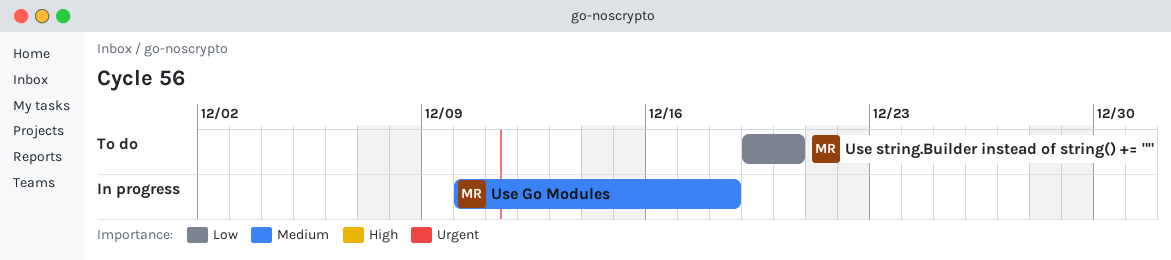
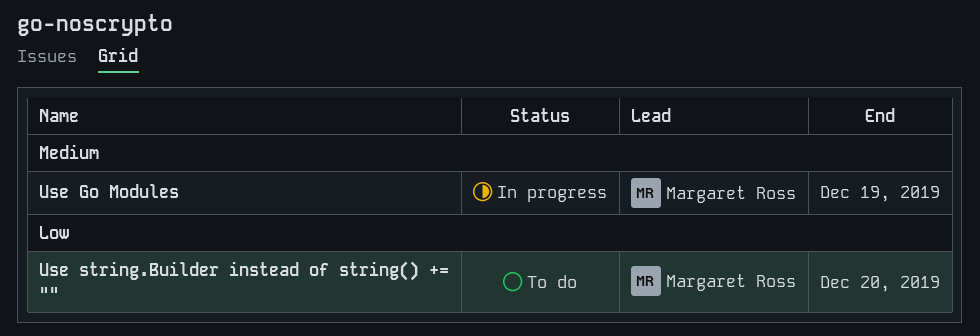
Use Go Modules, due: Dec 18 -> Dec 19

